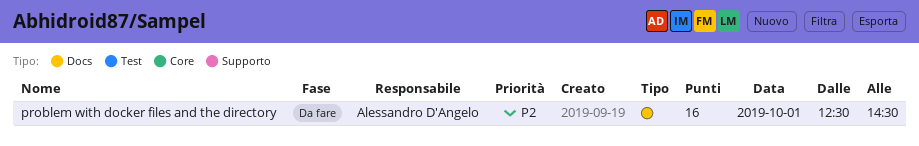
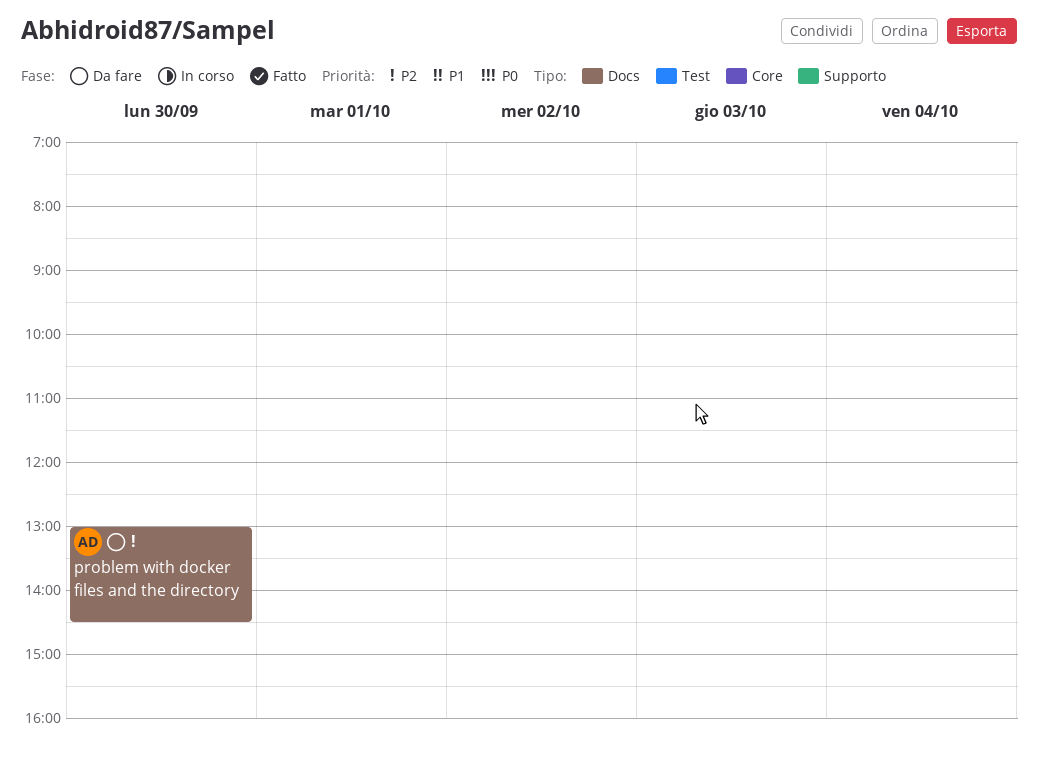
problem with docker files and the directory, day: Oct 1 -> Sep 30
problem with docker files and the directory, begins: 12:30 -> 13:00

